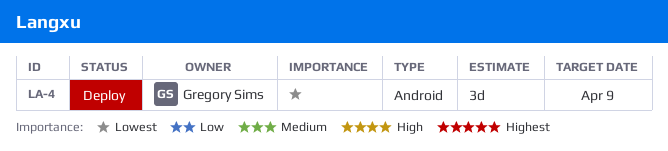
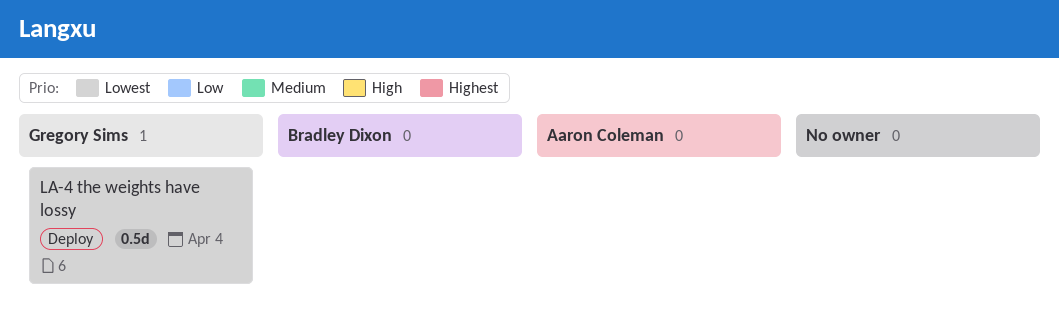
LA-4, estimate: 3d -> 0.5d
LA-4, due: Apr 9 -> Apr 4

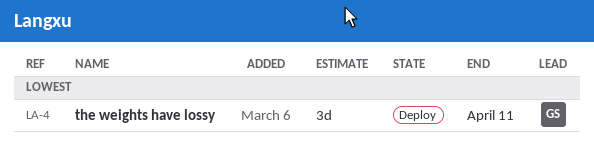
LA-4, estimate: 0.5d -> 3d
LA-4, due: Apr 4 -> Apr 11

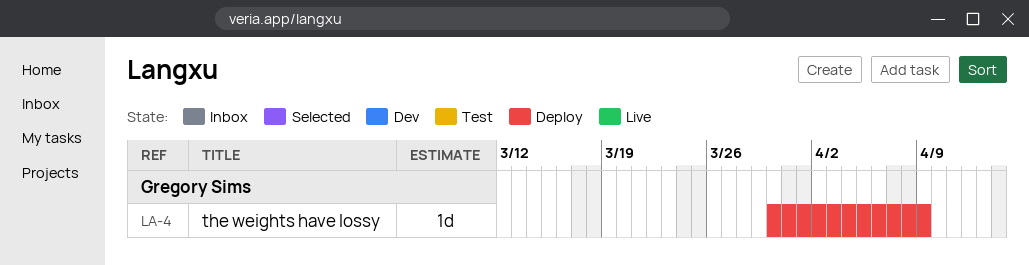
LA-4, estimate: 3d -> 1d
LA-4, due: Apr 11 -> Apr 9

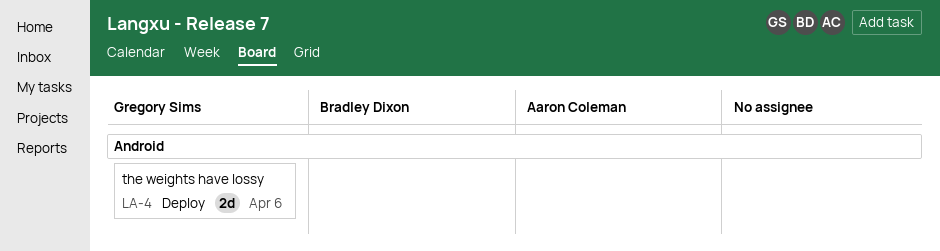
LA-4, estimate: 1d -> 2d
LA-4, due: Apr 9 -> Apr 6

